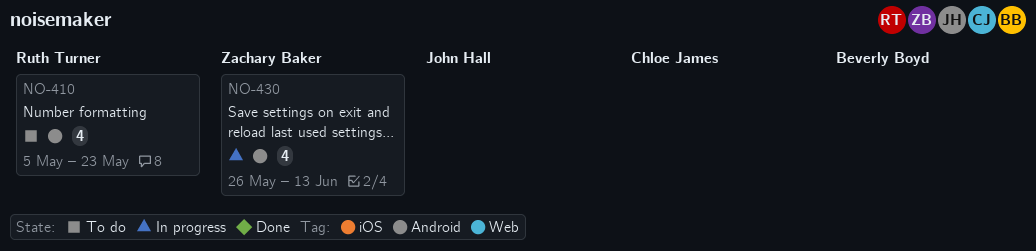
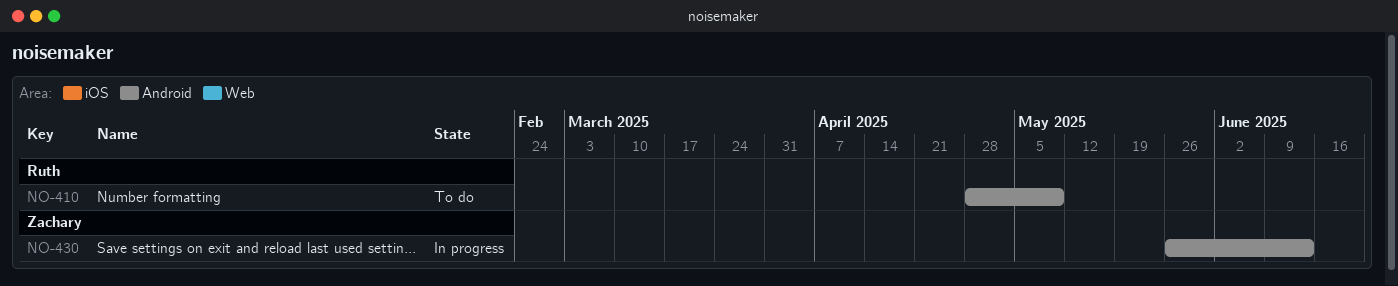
NO-410, start: May 5 -> Apr 28
NO-410, due: May 23 -> May 9

